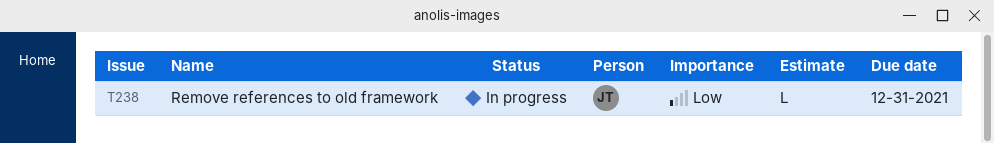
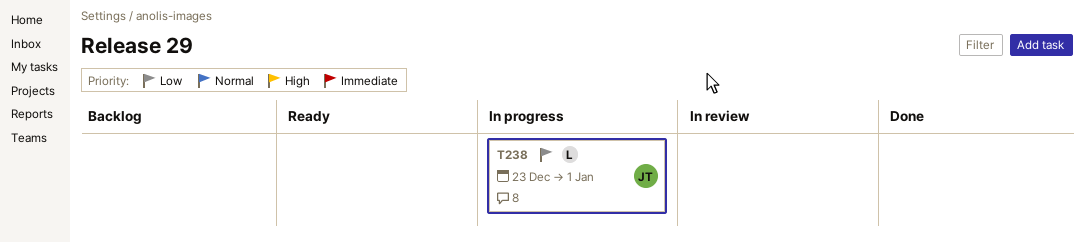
T238, due: Dec 31 -> Jan 1

